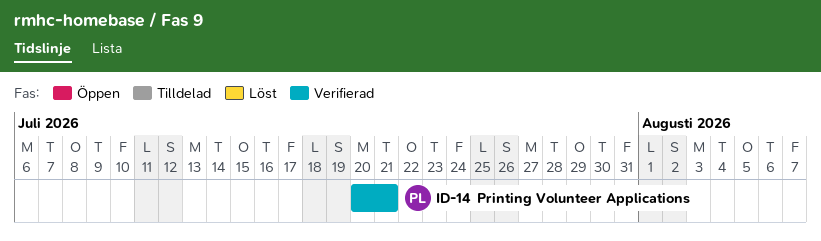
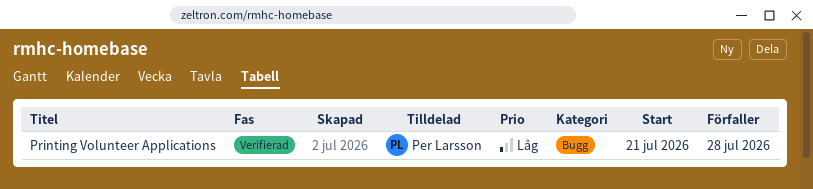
Printing Volunteer Applications, start: Jul 20 -> Jul 21
Printing Volunteer Applications, due: Jul 21 -> Jul 28

